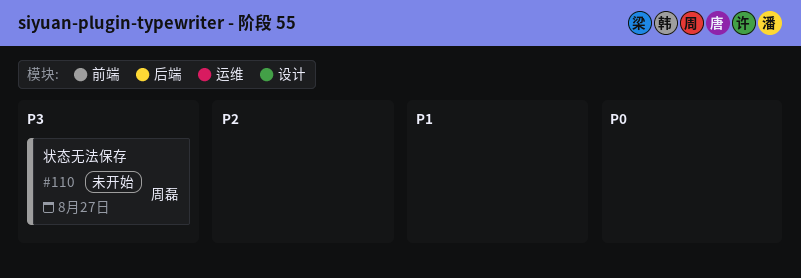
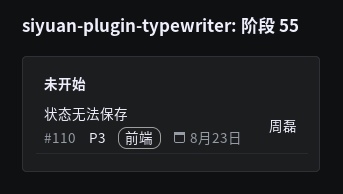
#110, due: Aug 27 -> Aug 23

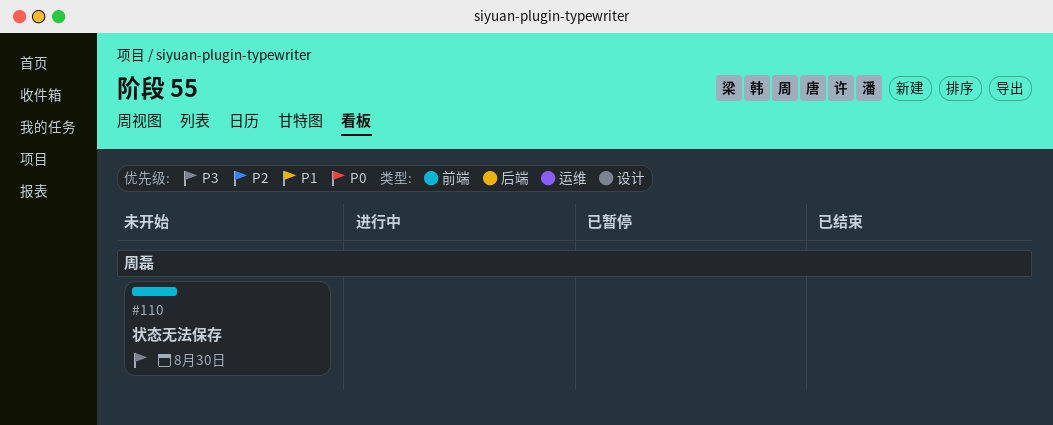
#110, due: Aug 23 -> Aug 30

